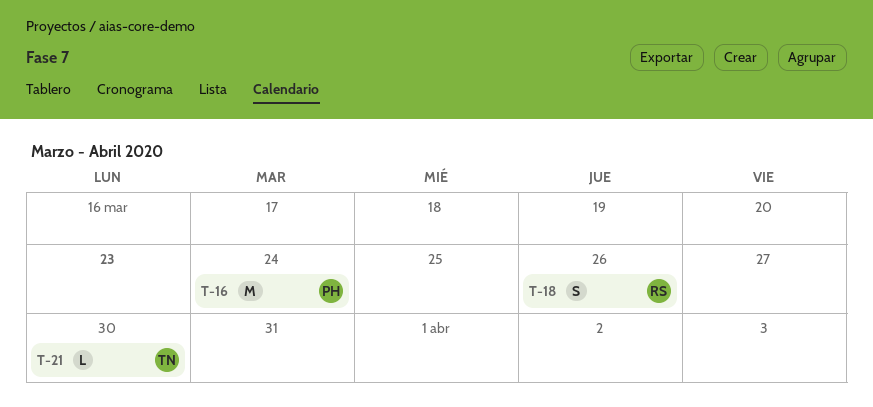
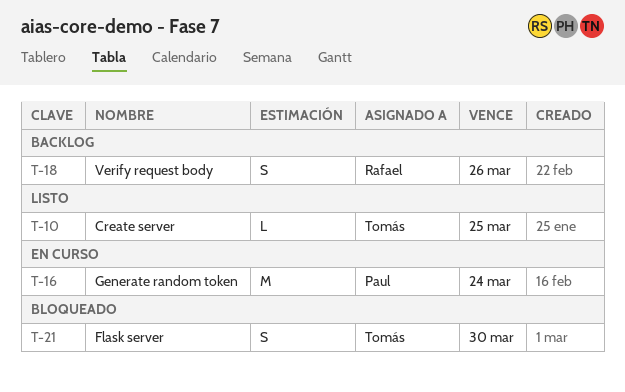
T-10: none -> present
T-21, estimate: L -> S

